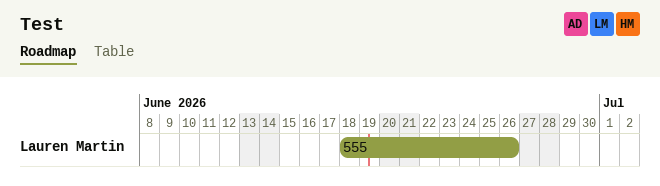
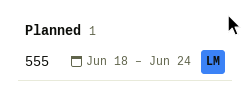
555, due: Jun 26 -> Jun 24

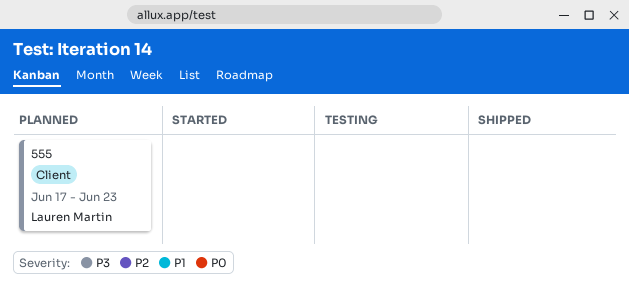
555, start: Jun 18 -> Jun 17
555, due: Jun 24 -> Jun 23

